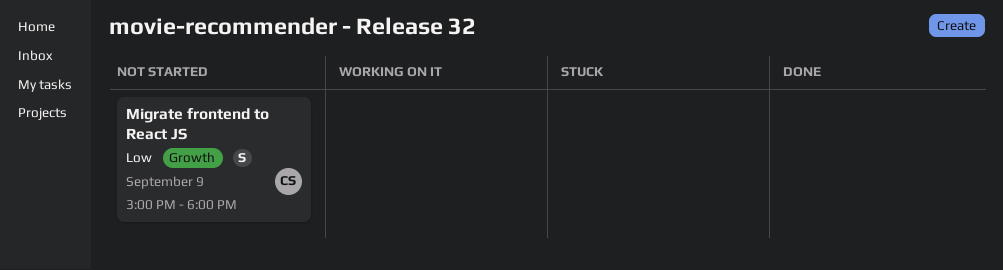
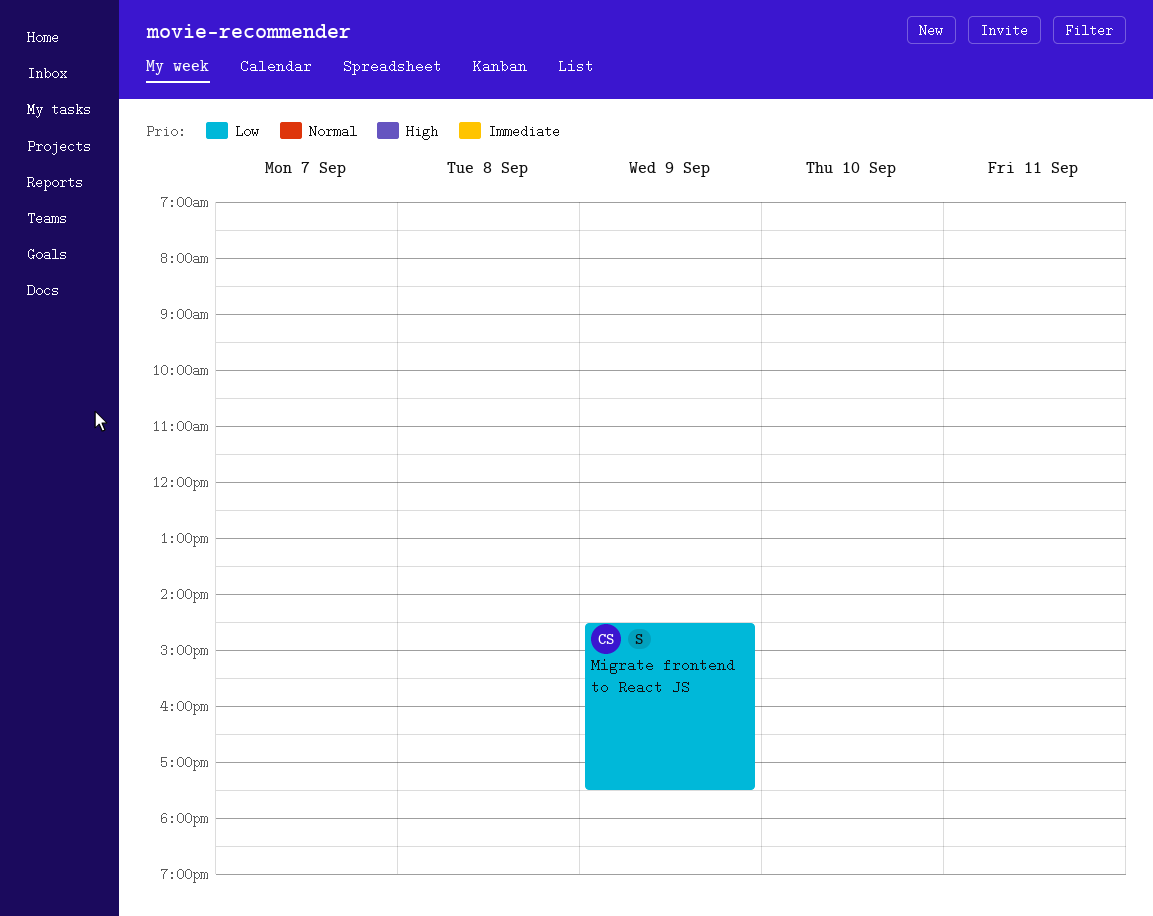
Migrate frontend to React JS, begins: 15:00 -> 14:30
Migrate frontend to React JS, ends: 18:00 -> 17:30

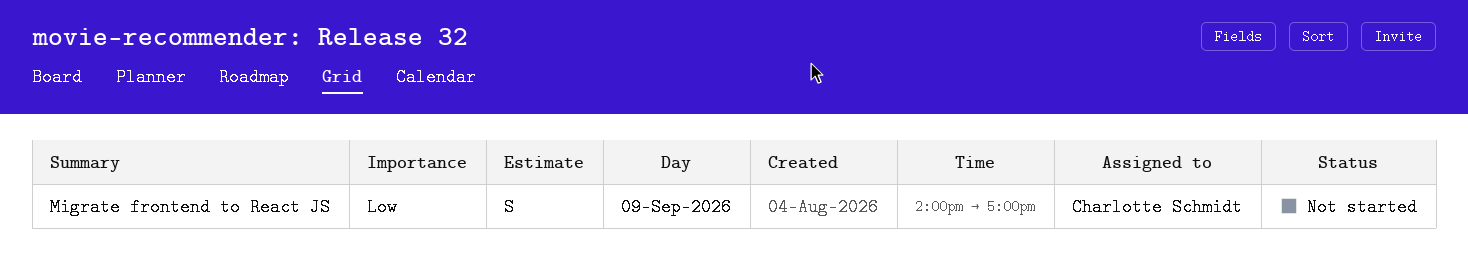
Migrate frontend to React JS, begins: 14:30 -> 14:00
Migrate frontend to React JS, ends: 17:30 -> 17:00

